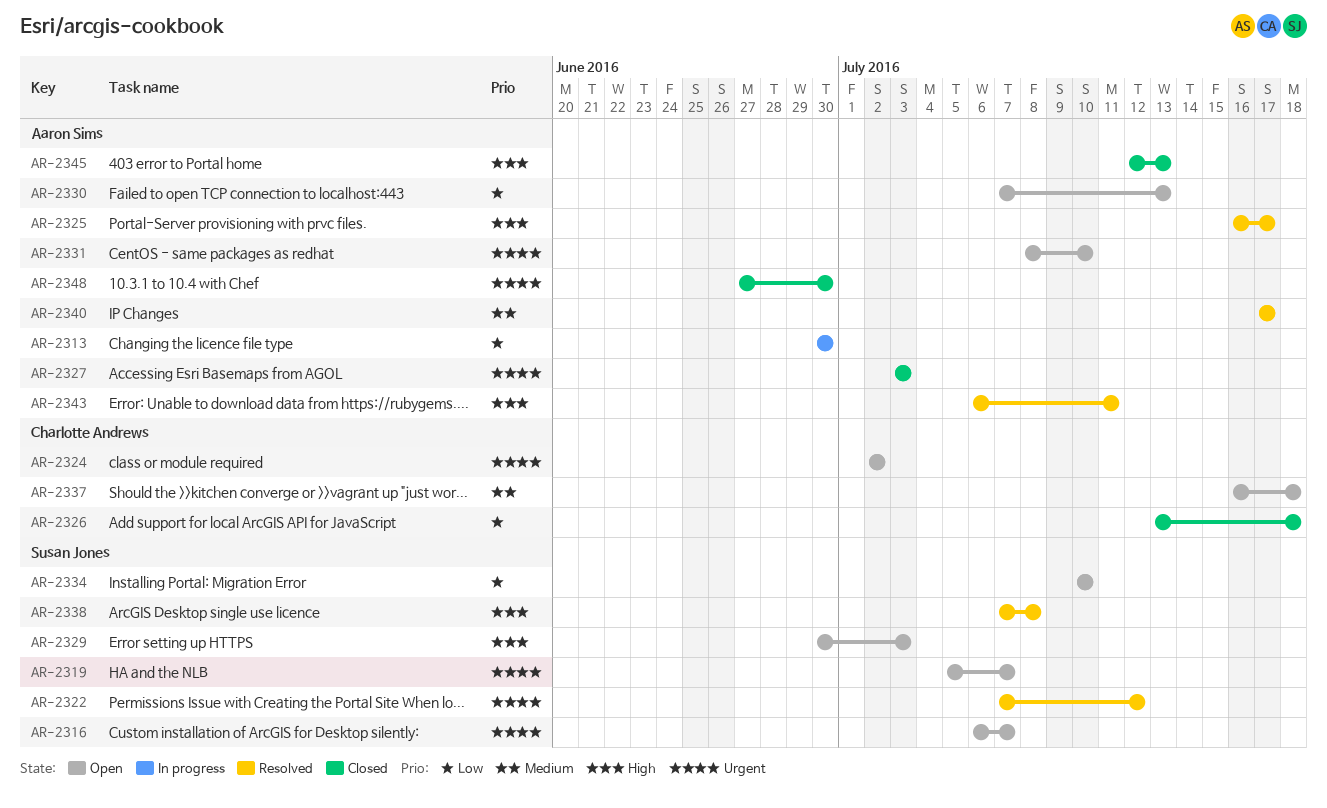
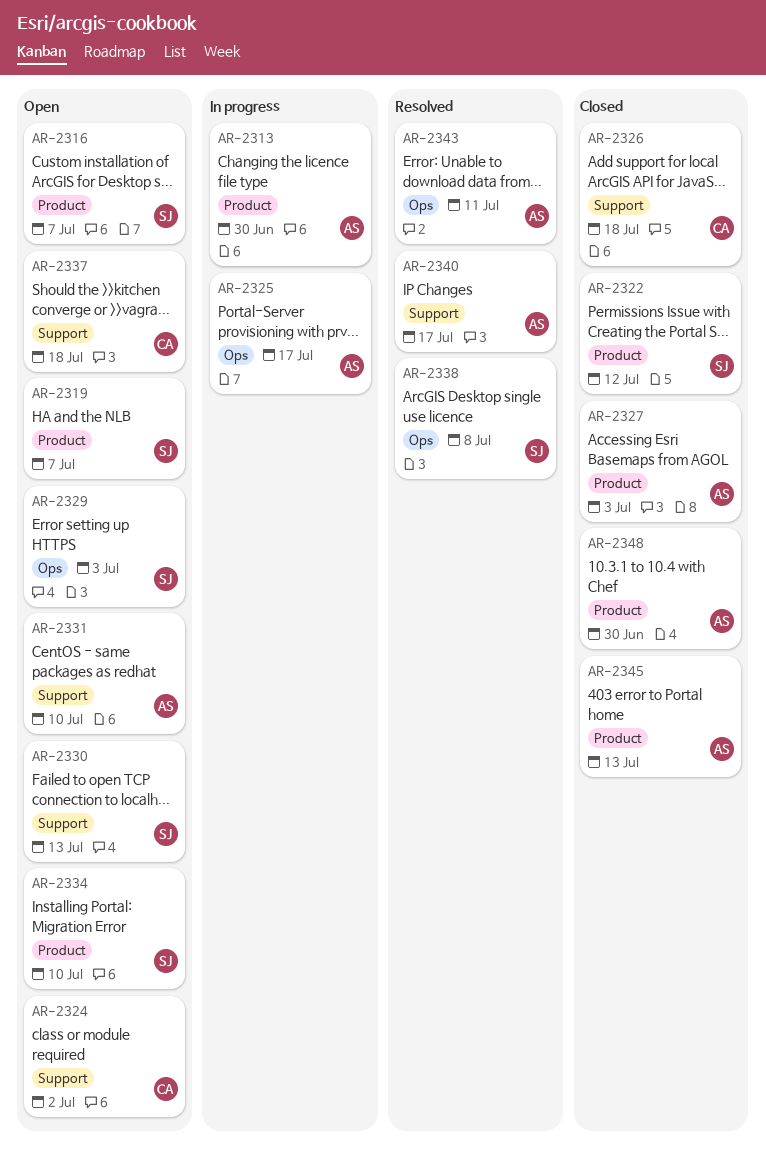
AR-2322, status: Resolved -> Closed
AR-2325, status: Resolved -> In progress
AR-2330, owner: Aaron Sims -> Susan Jones

